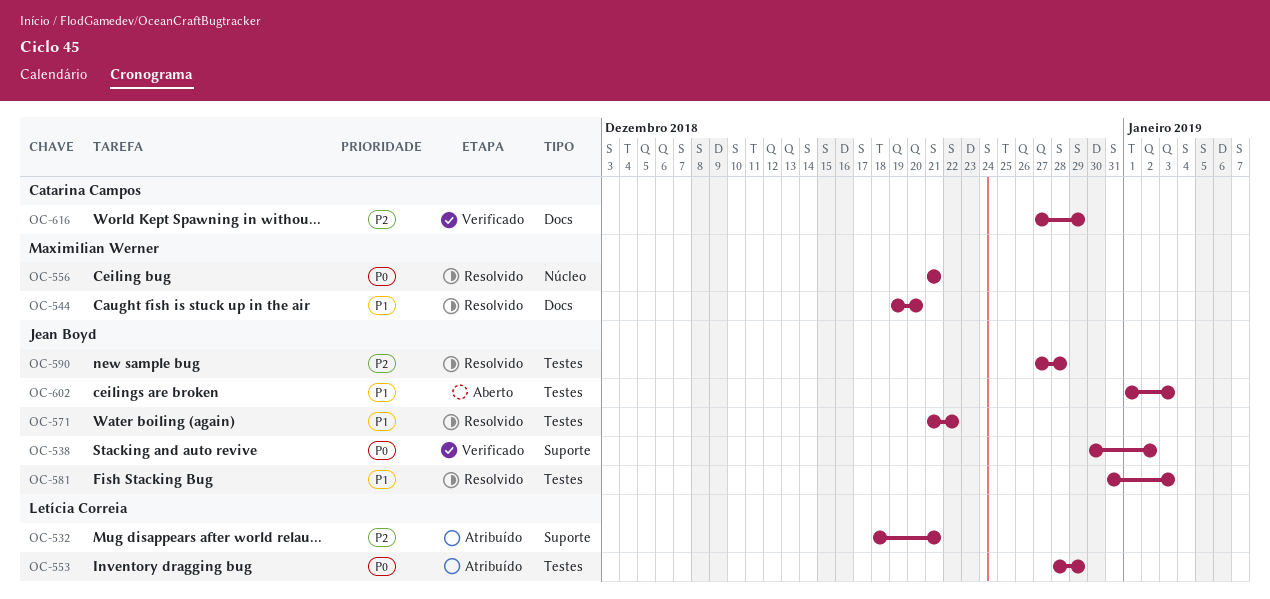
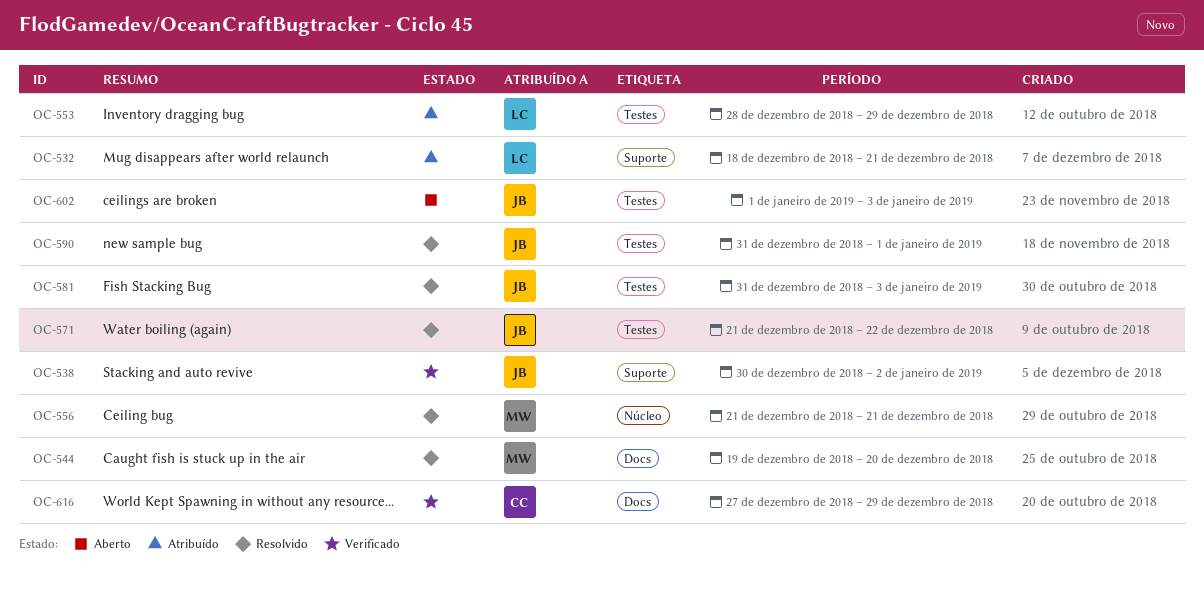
OC-590, start: Dec 27 -> Dec 31
OC-590, due: Dec 28 -> Jan 1

